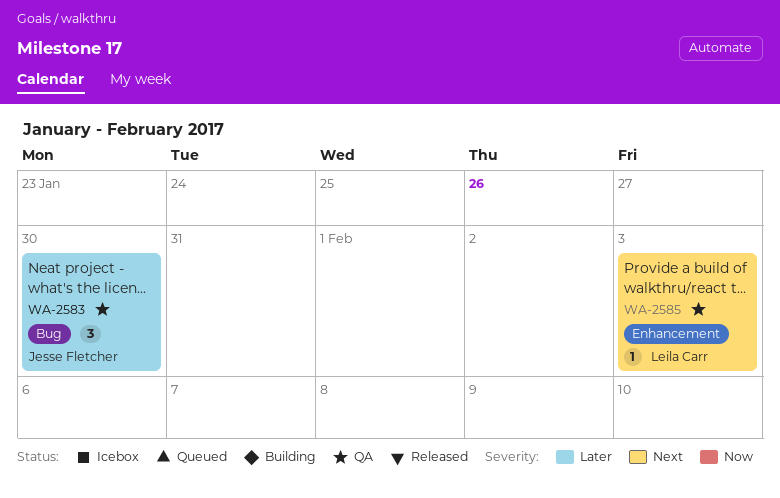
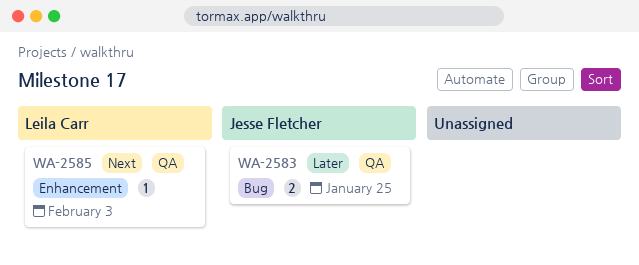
WA-2583, estimate: 3 -> 2
WA-2583, due: Jan 30 -> Jan 25

